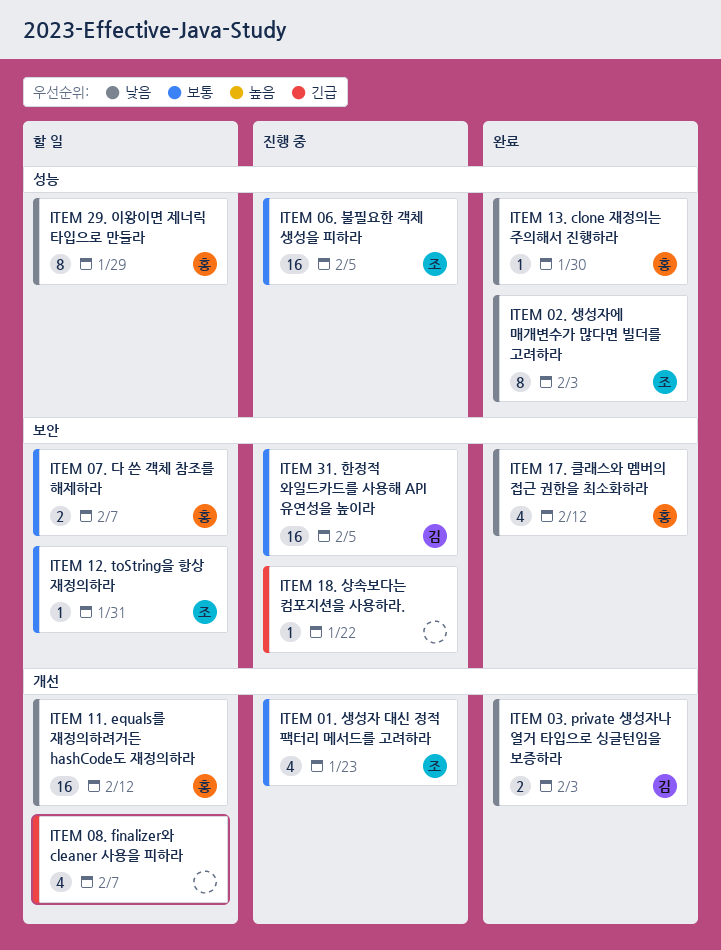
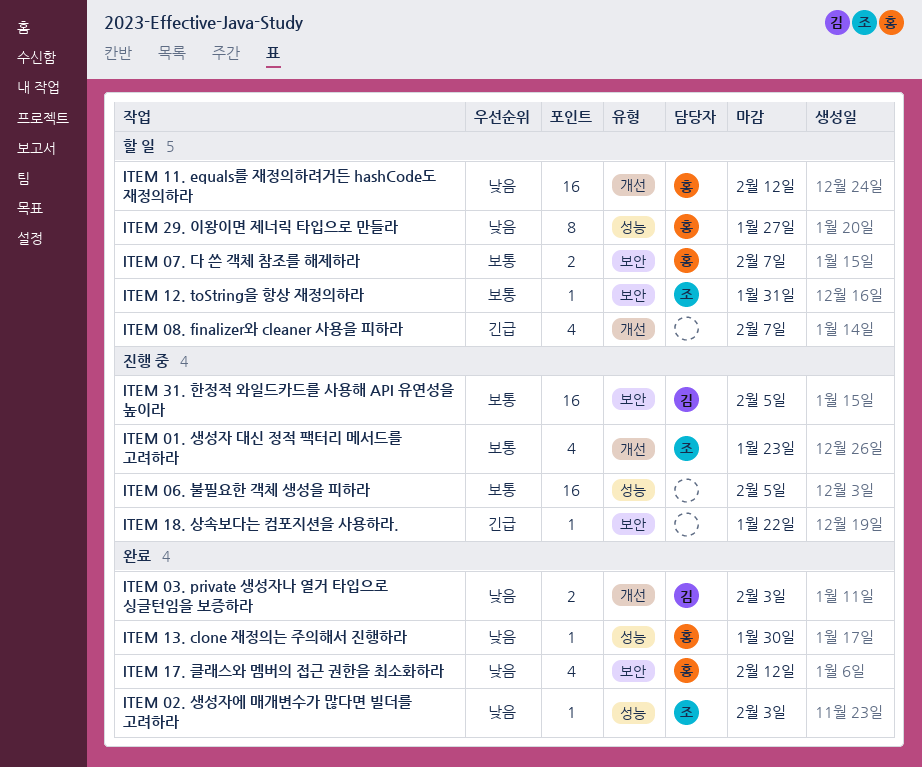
ITEM 02. 생성자에 매개변수가 많다면 빌더를 고려하라, estimate: 8 -> 1
ITEM 06. 불필요한 객체 생성을 피하라, owner: 조 -> none
ITEM 29. 이왕이면 제너릭 타입으로 만들라, due: Jan 29 -> Jan 27

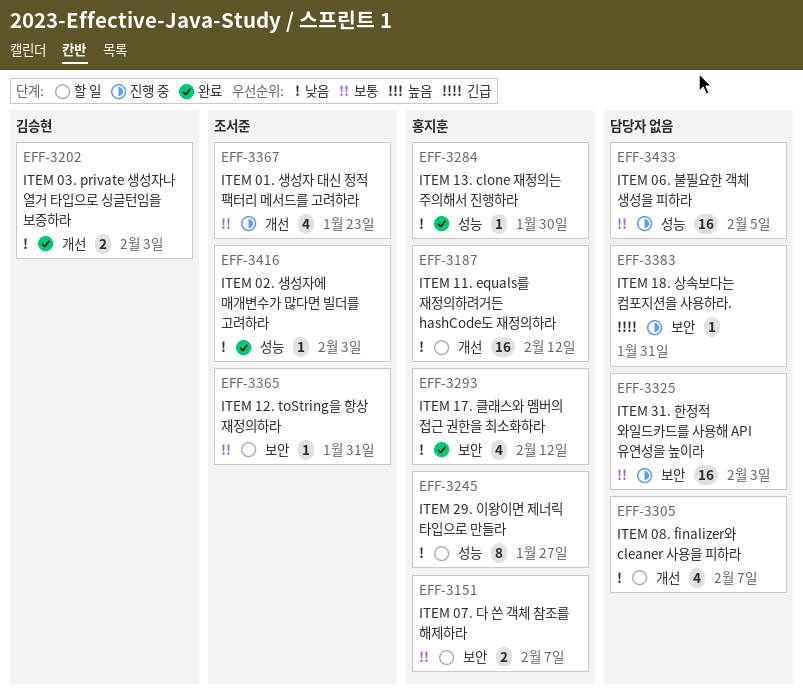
ITEM 08. finalizer와 cleaner 사용을 피하라, priority: 긴급 -> 낮음
ITEM 18. 상속보다는 컴포지션을 사용하라., due: Jan 22 -> Jan 31
ITEM 31. 한정적 와일드카드를 사용해 API 유연성을 높이라, owner: 김승현 -> none
ITEM 31. 한정적 와일드카드를 사용해 API 유연성을 높이라, due: Feb 5 -> Feb 3

